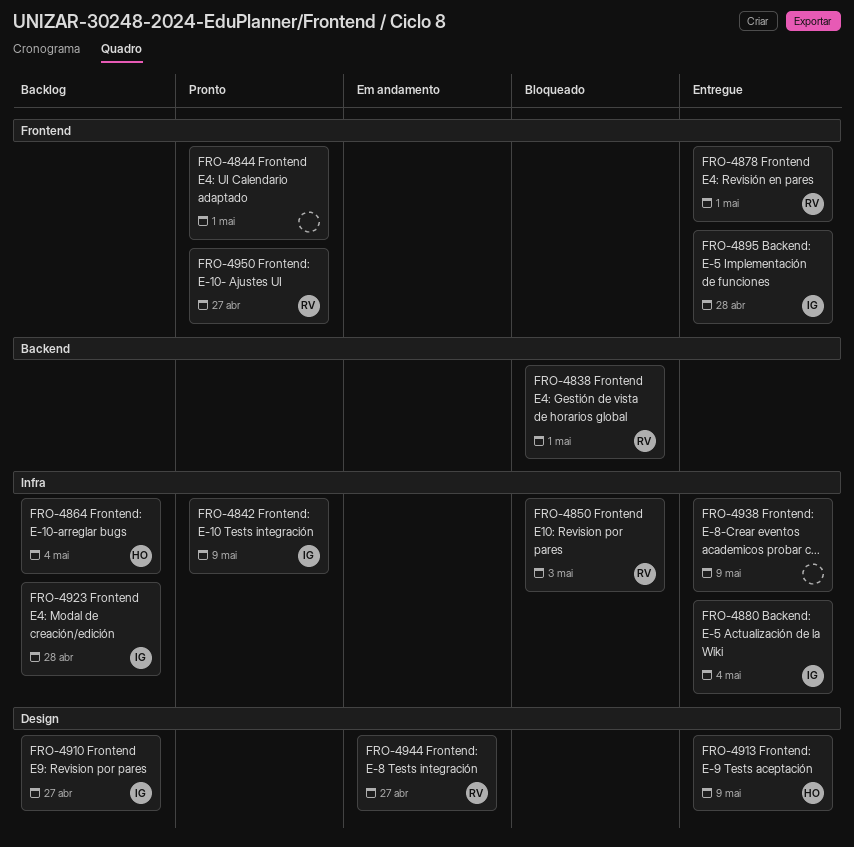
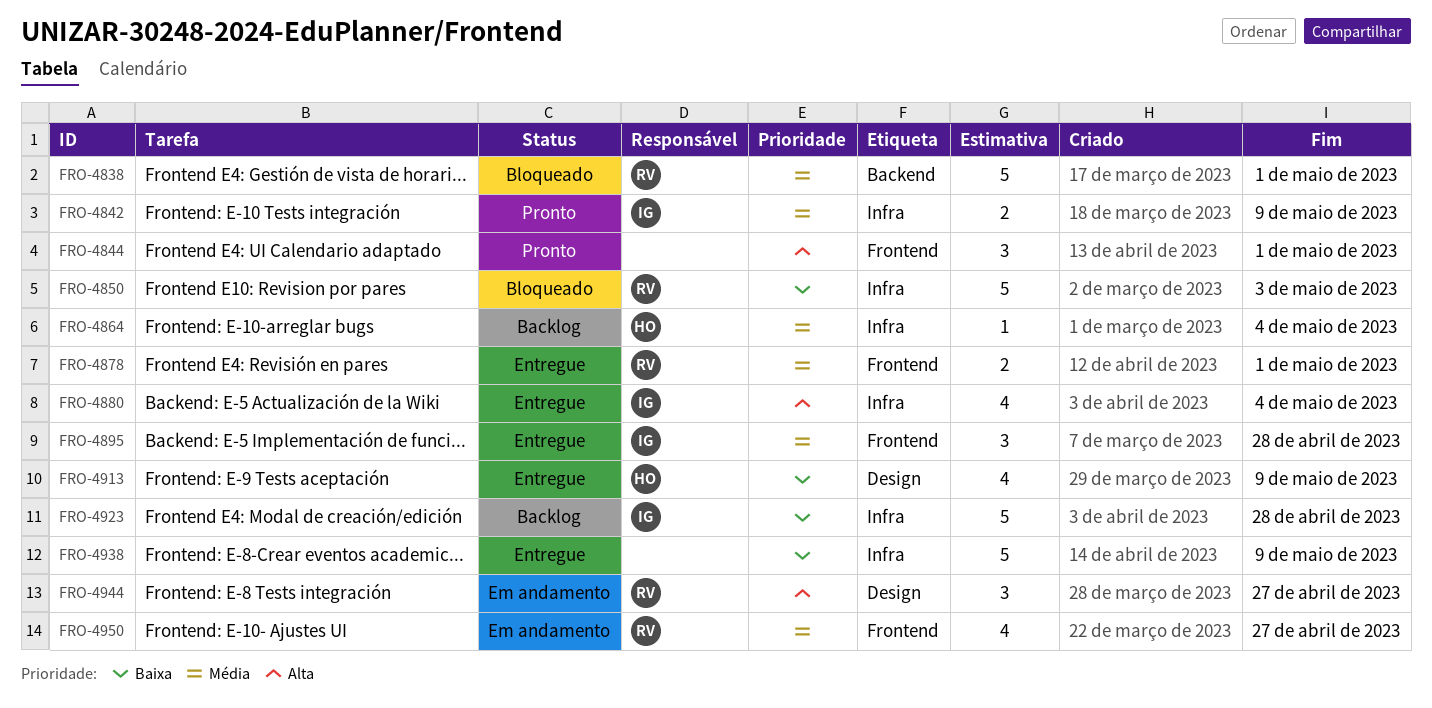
FRO-4910: present -> none
FRO-4950, status: Pronto -> Em andamento

